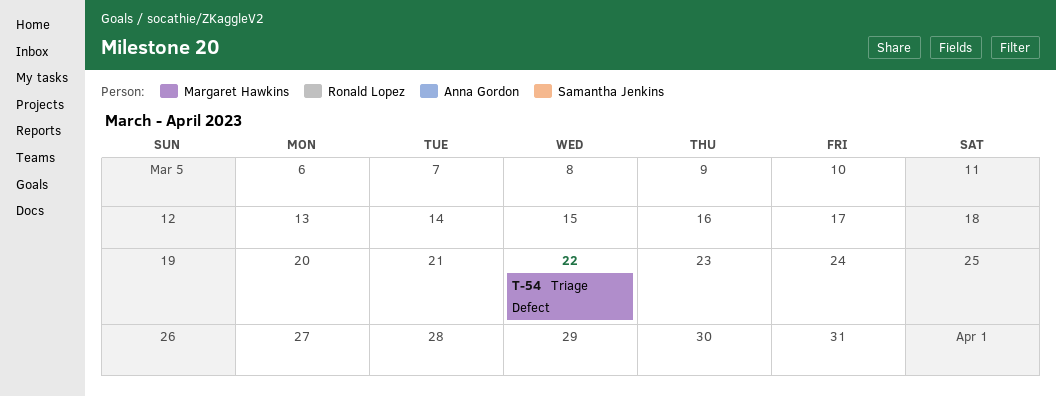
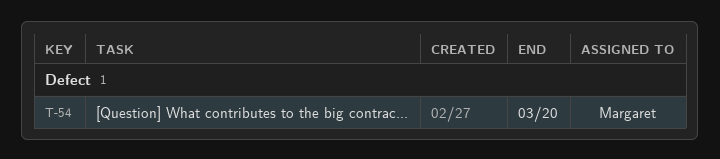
T-54, due: Mar 22 -> Mar 20

